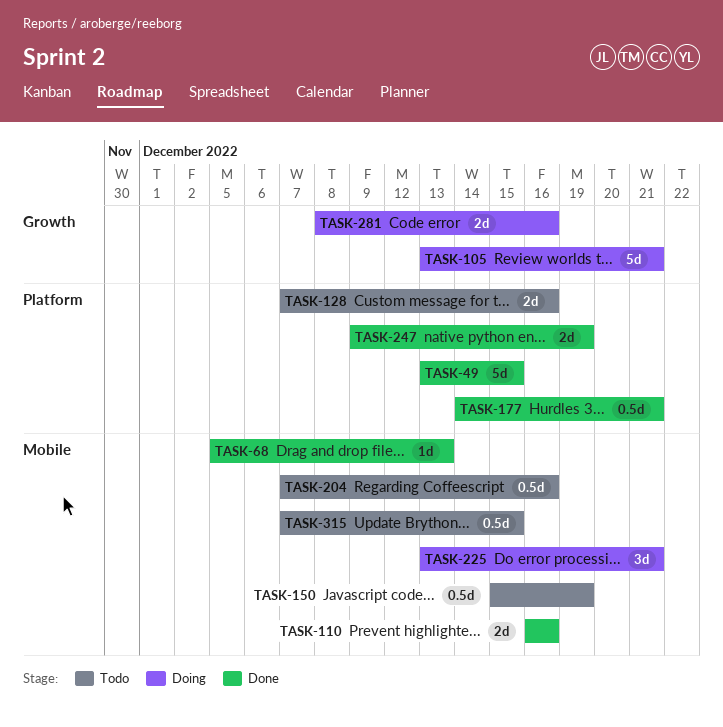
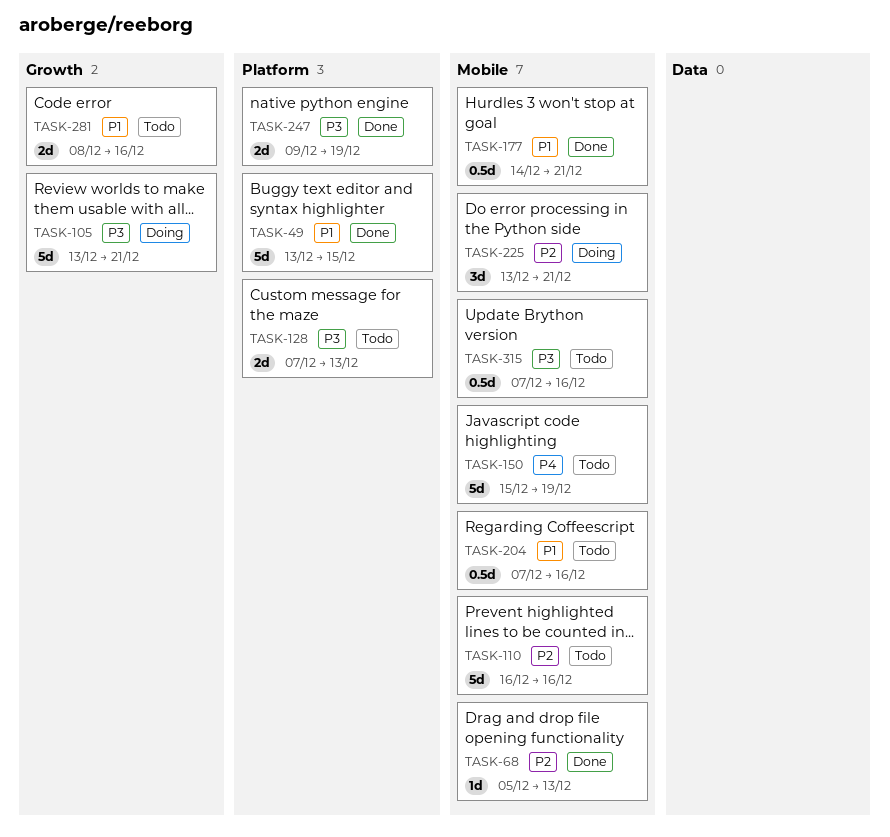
TASK-110, status: Done -> Todo
TASK-110, estimate: 2d -> 5d
TASK-128, due: Dec 16 -> Dec 13
TASK-150, estimate: 0.5d -> 5d
TASK-177, label: Platform -> Mobile
TASK-281, status: Doing -> Todo
TASK-315, due: Dec 15 -> Dec 16

